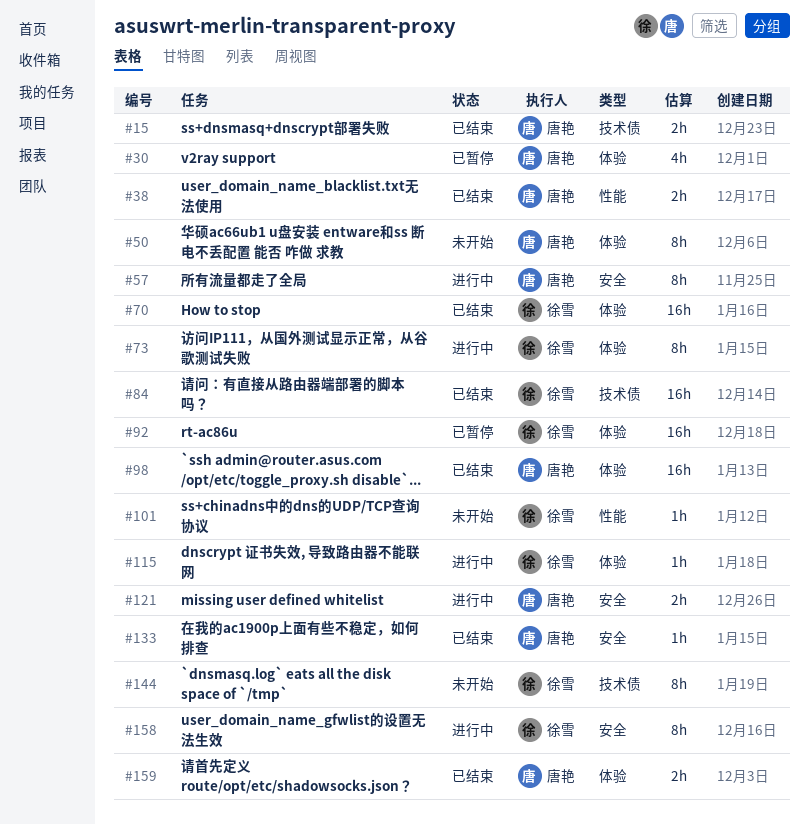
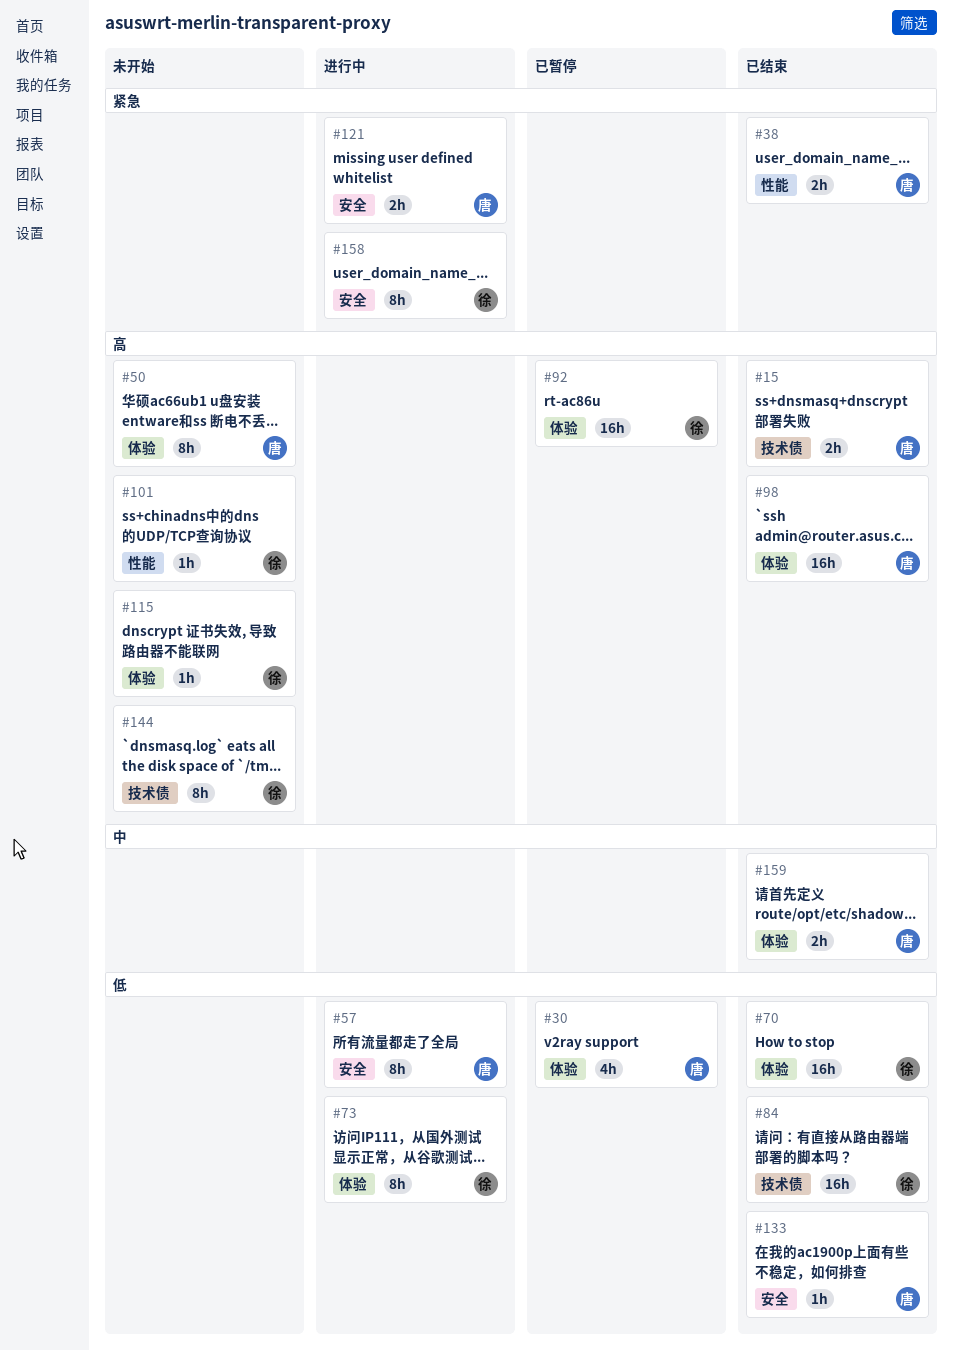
#115, status: 进行中 -> 未开始

